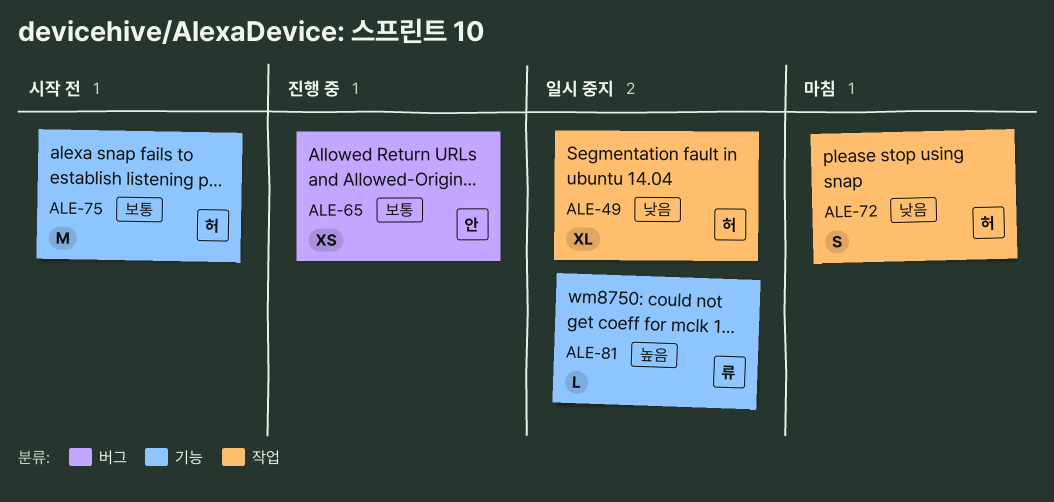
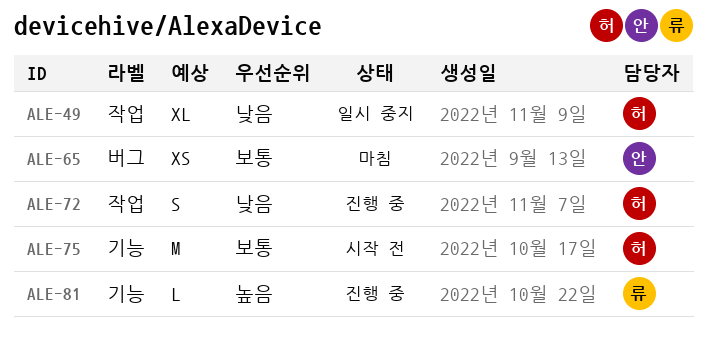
ALE-65, status: 진행 중 -> 마침
ALE-72, status: 마침 -> 진행 중
ALE-81, status: 일시 중지 -> 진행 중

